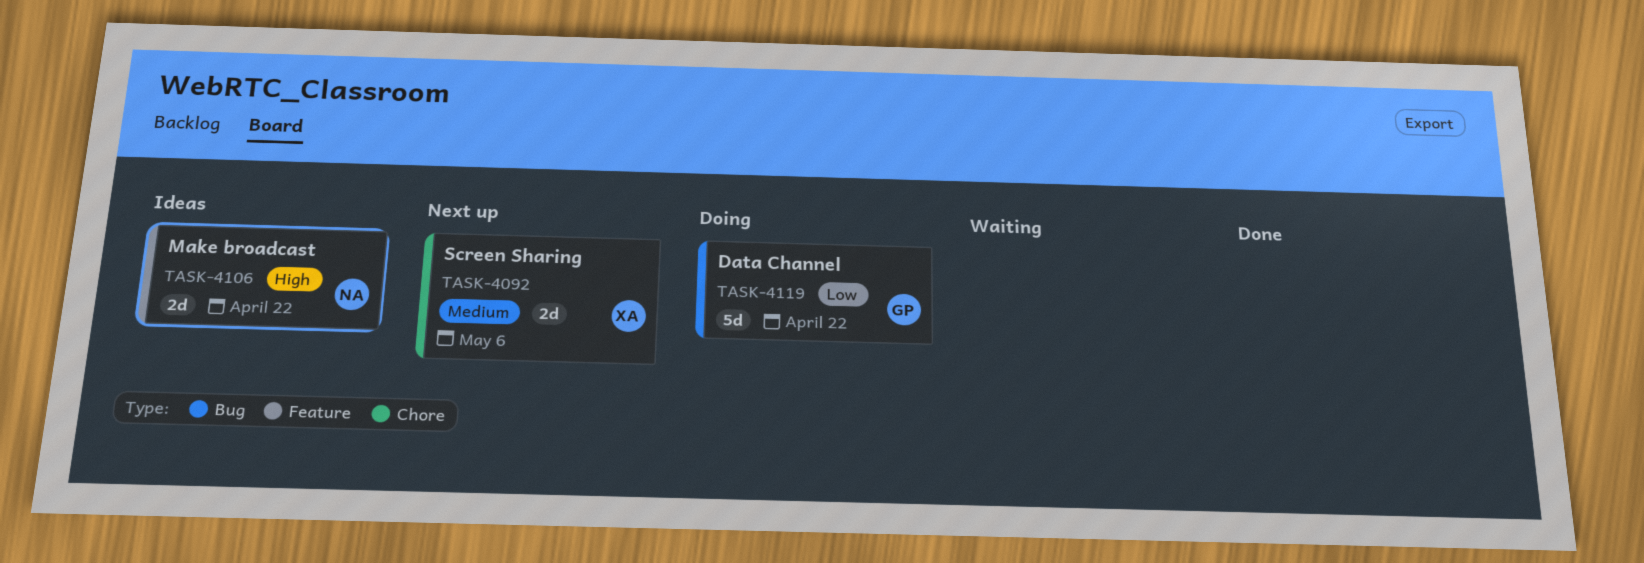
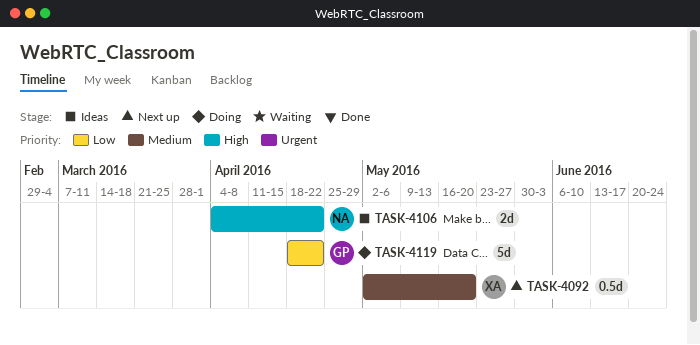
TASK-4092, estimate: 2d -> 0.5d
TASK-4092, due: May 6 -> May 20

